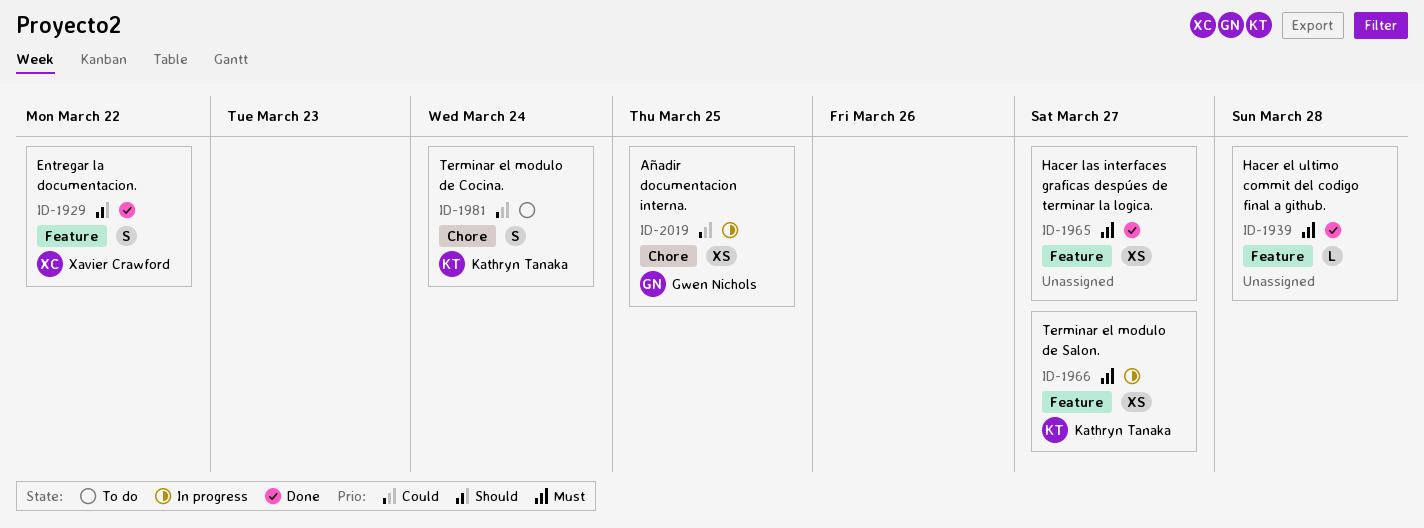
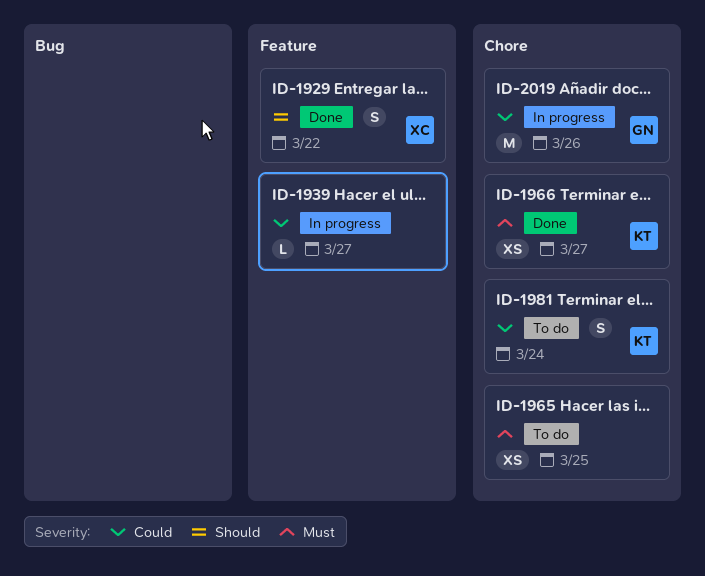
ID-1939, status: Done -> In progress
ID-1939, priority: Must -> Could
ID-1939, due: Mar 28 -> Mar 27
ID-1965, status: Done -> To do
ID-1965, label: Feature -> Chore
ID-1965, due: Mar 27 -> Mar 25
ID-1966, status: In progress -> Done
ID-1966, label: Feature -> Chore
ID-2019, estimate: XS -> M
ID-2019, due: Mar 25 -> Mar 26

